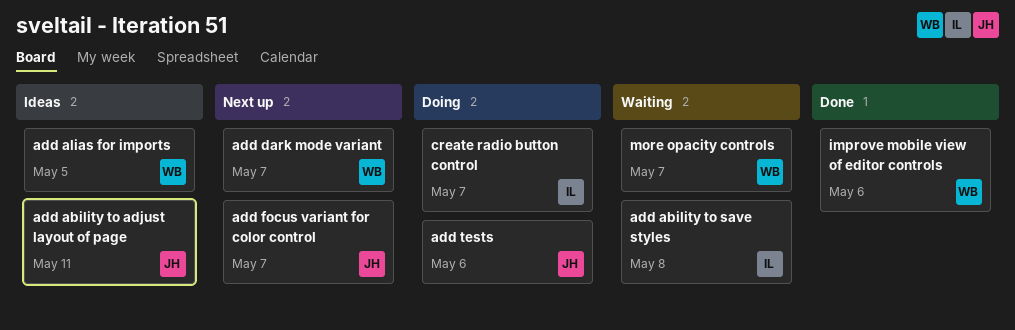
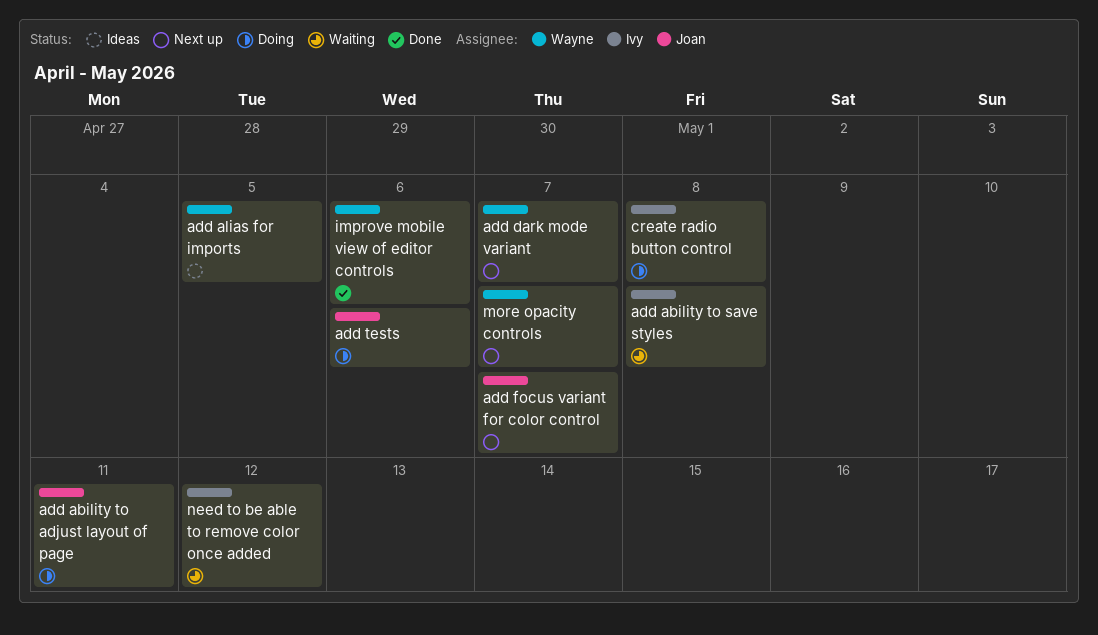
add ability to adjust layout of page, status: Ideas -> Doing
create radio button control, due: May 7 -> May 8
more opacity controls, status: Waiting -> Next up
need to be able to remove color once added: none -> present

